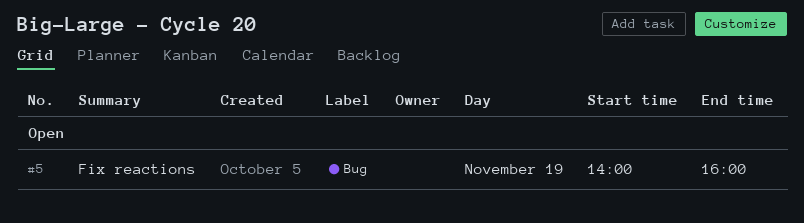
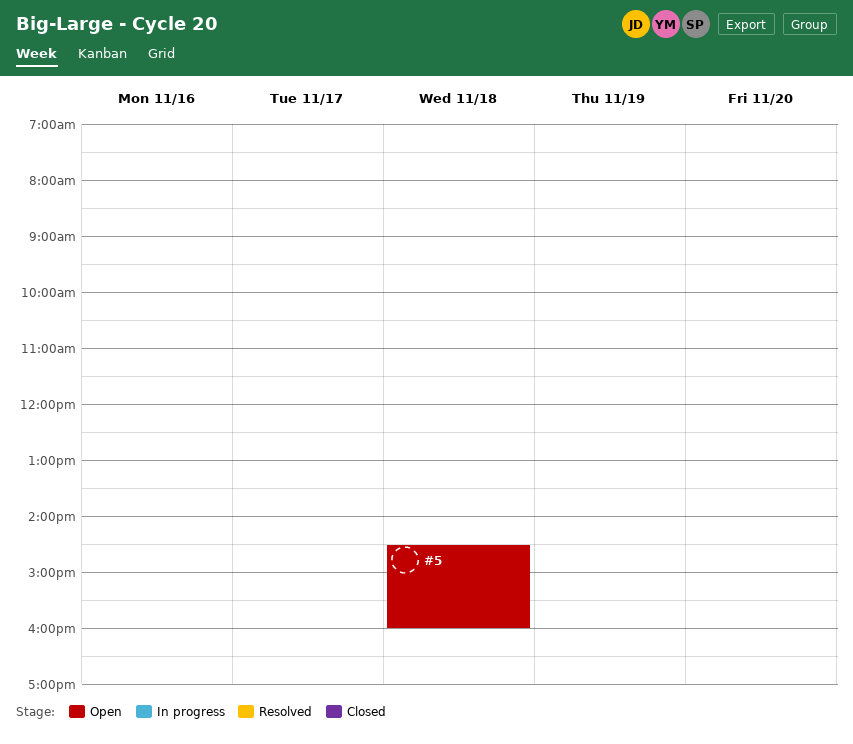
#5, day: Nov 19 -> Nov 18
#5, begins: 14:00 -> 14:30

